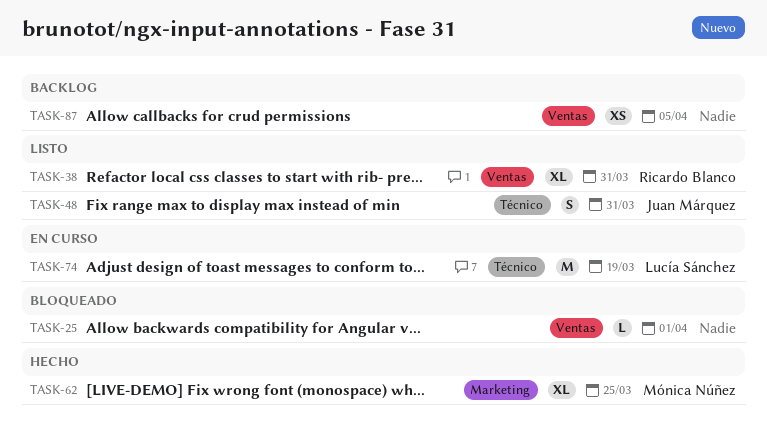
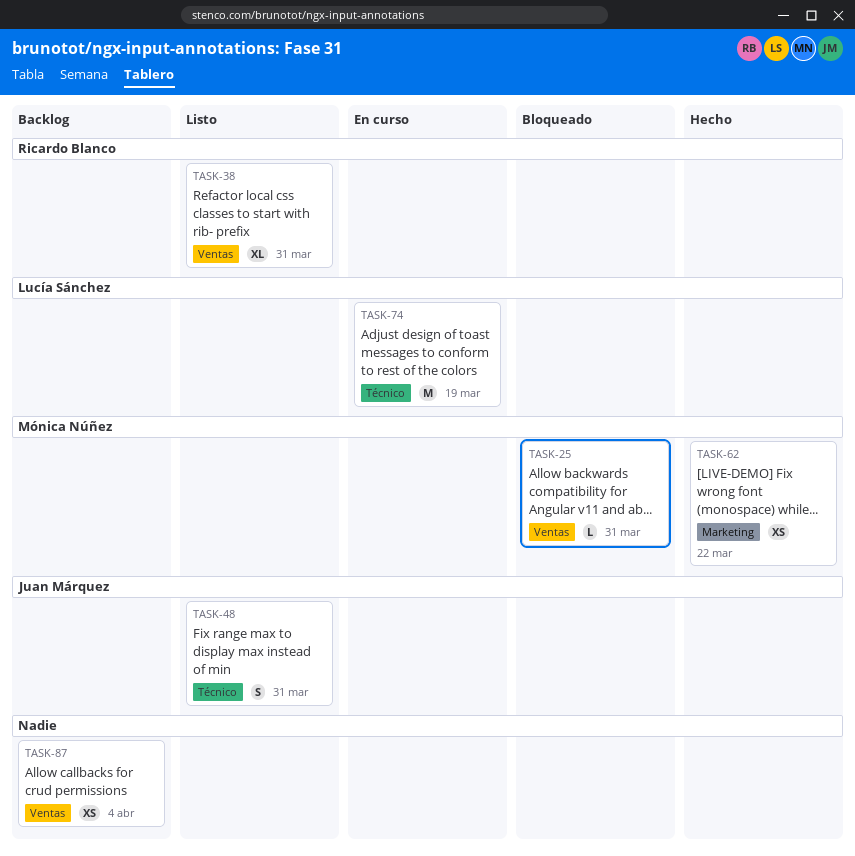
TASK-25, owner: none -> Mónica Núñez
TASK-25, due: Apr 1 -> Mar 31
TASK-62, estimate: XL -> XS
TASK-62, due: Mar 25 -> Mar 22
TASK-87, due: Apr 5 -> Apr 4

